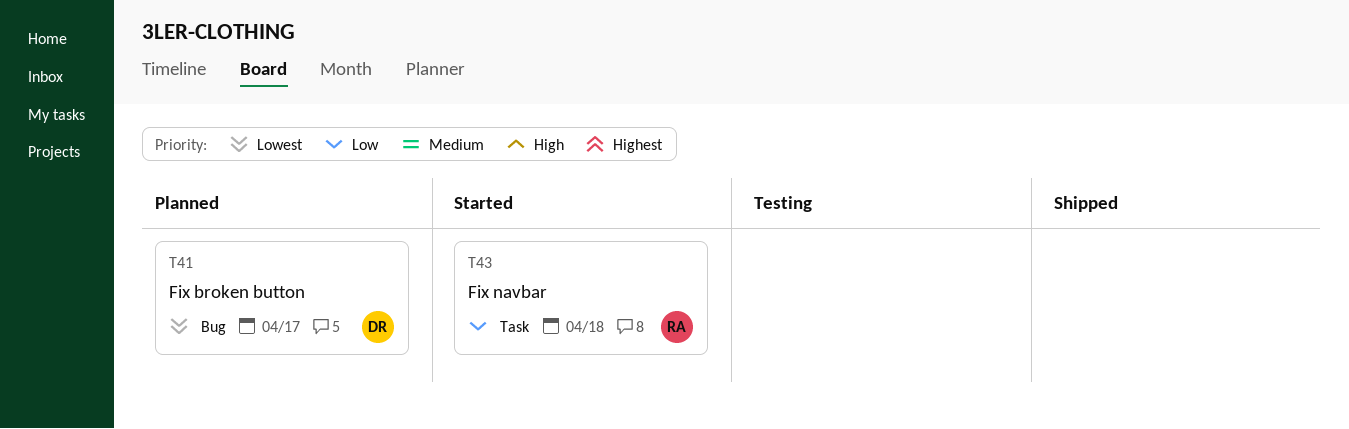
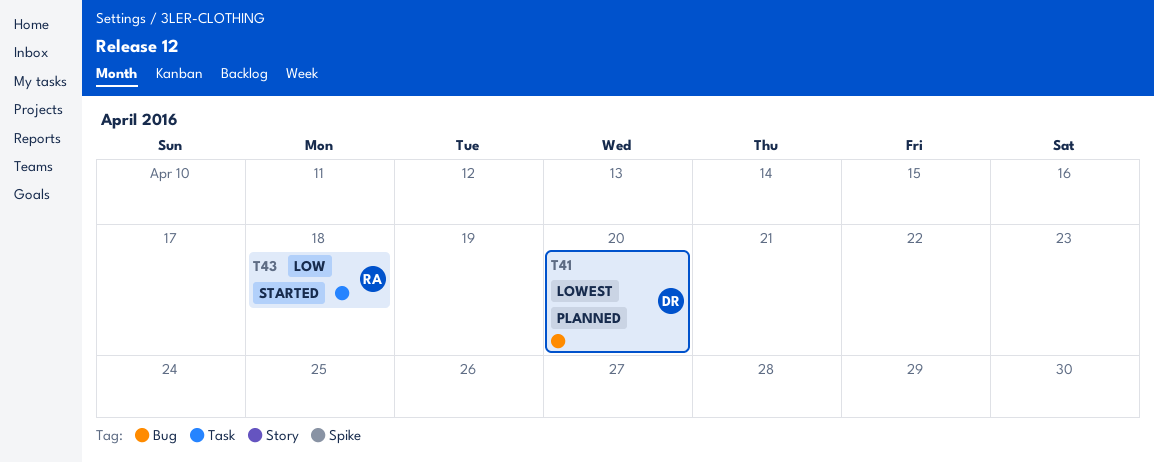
T41, due: Apr 17 -> Apr 20

